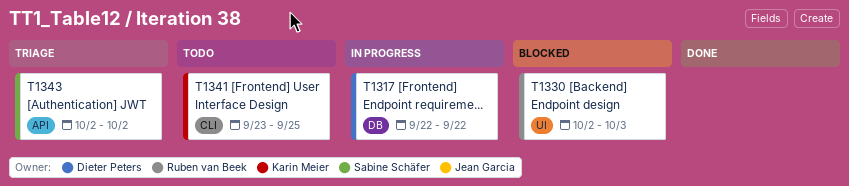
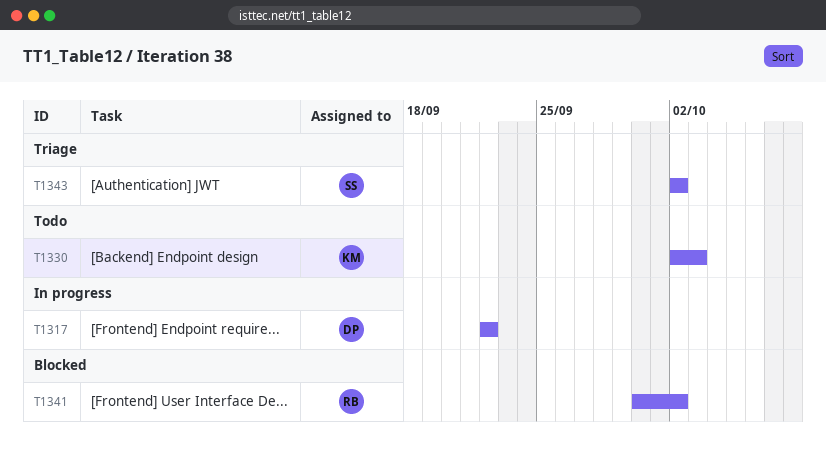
T1330, status: Blocked -> Todo
T1330, owner: Ruben van Beek -> Karin Meier
T1341, status: Todo -> Blocked
T1341, owner: Karin Meier -> Ruben van Beek
T1341, start: Sep 23 -> Sep 30
T1341, due: Sep 25 -> Oct 2

